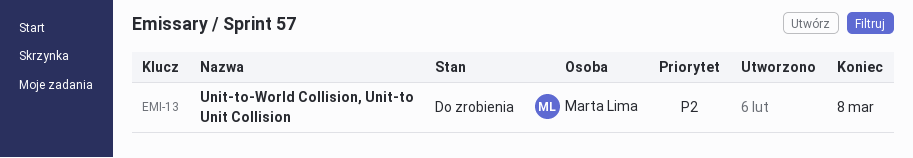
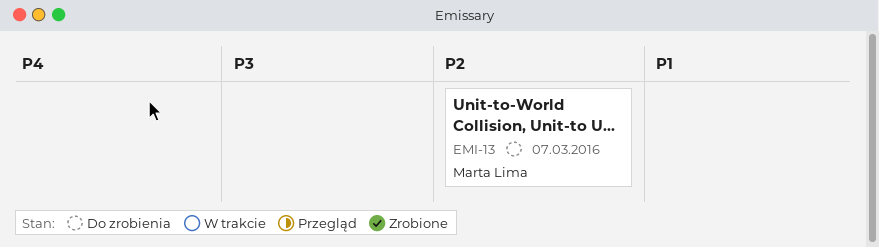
EMI-13, due: Mar 8 -> Mar 7

